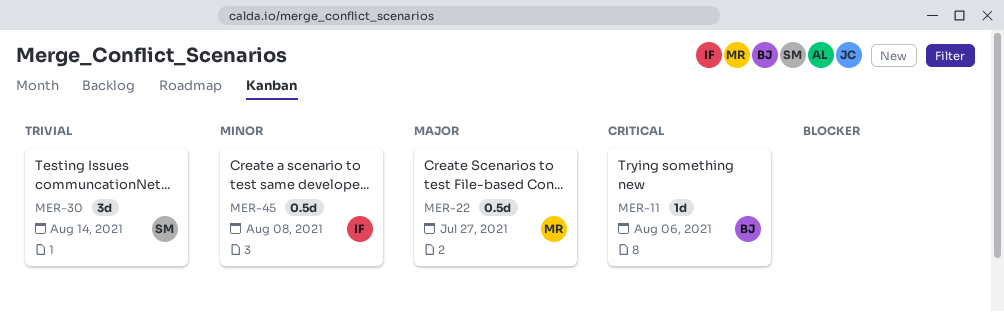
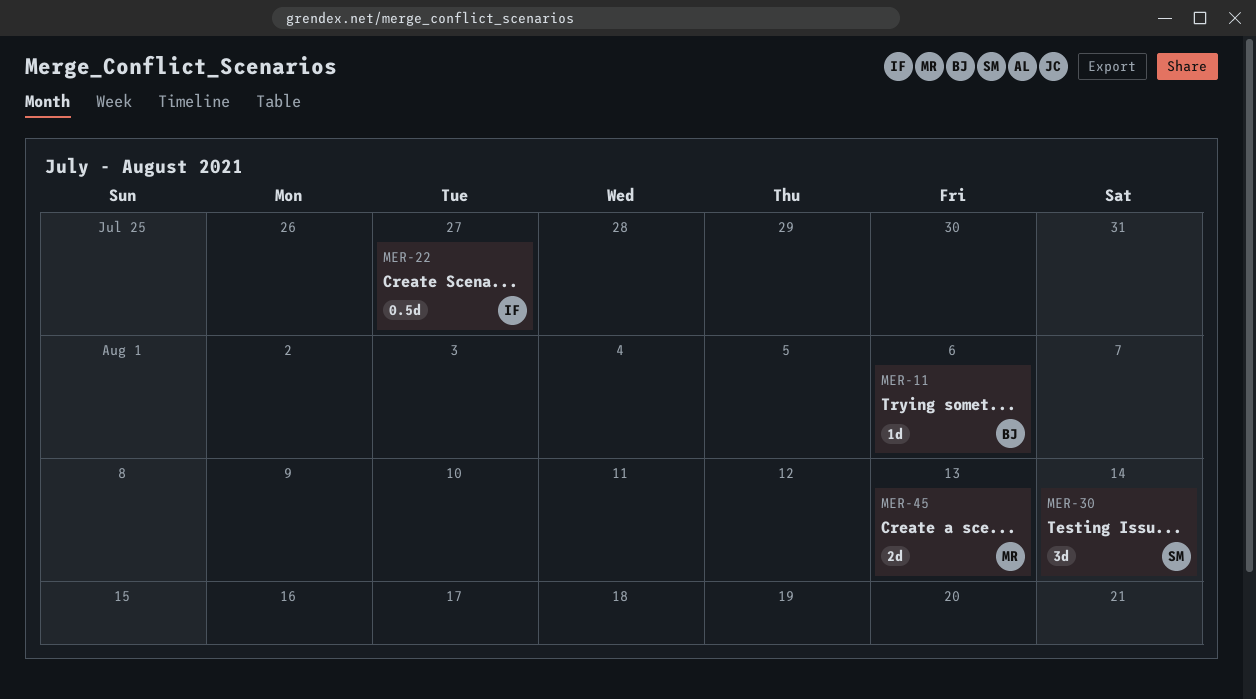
MER-22, owner: MR -> IF
MER-45, owner: IF -> MR
MER-45, estimate: 0.5d -> 2d
MER-45, due: Aug 8 -> Aug 13

